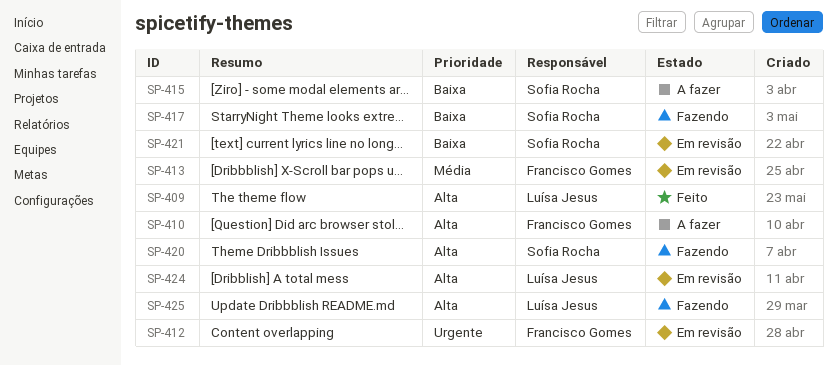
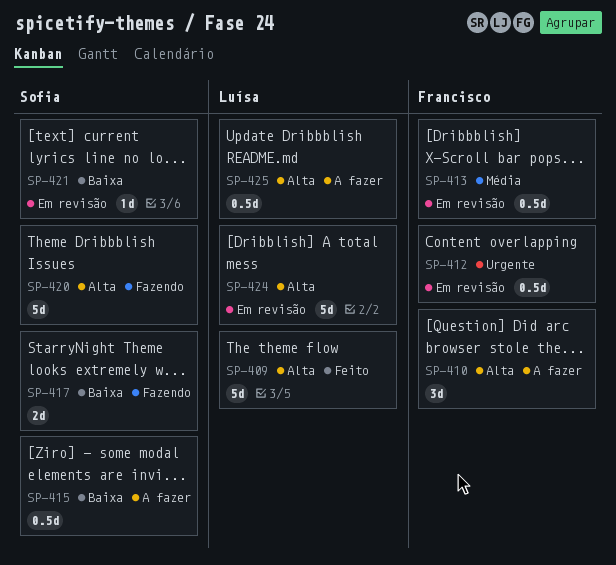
SP-425, status: Fazendo -> A fazer

